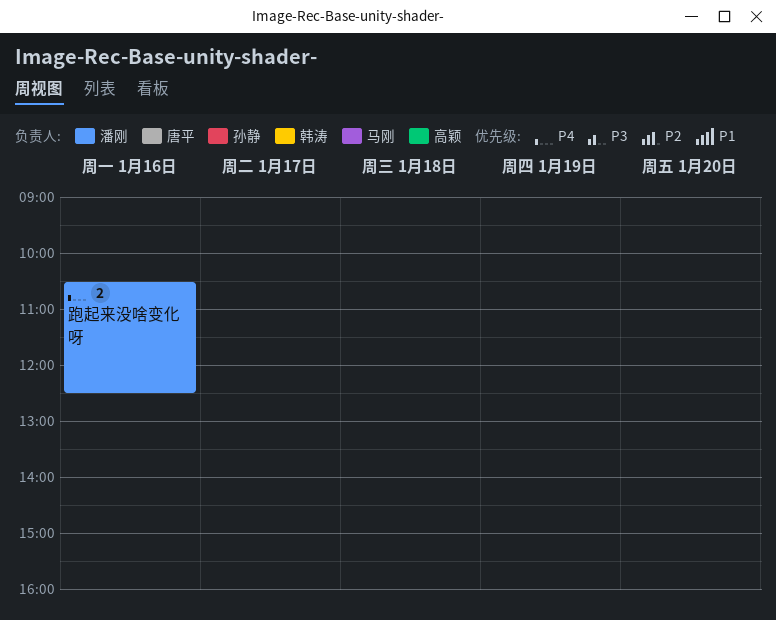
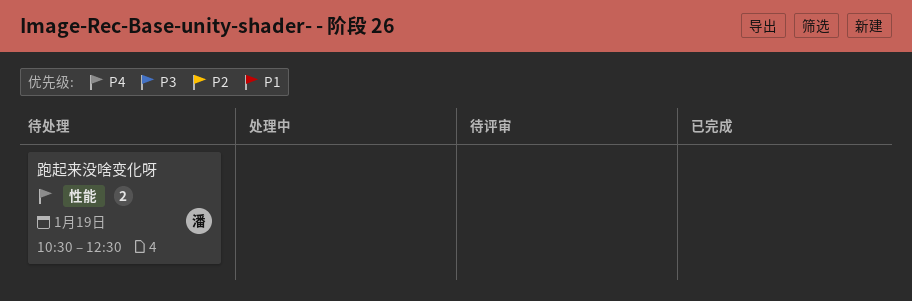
跑起来没啥变化呀, day: Jan 16 -> Jan 19

